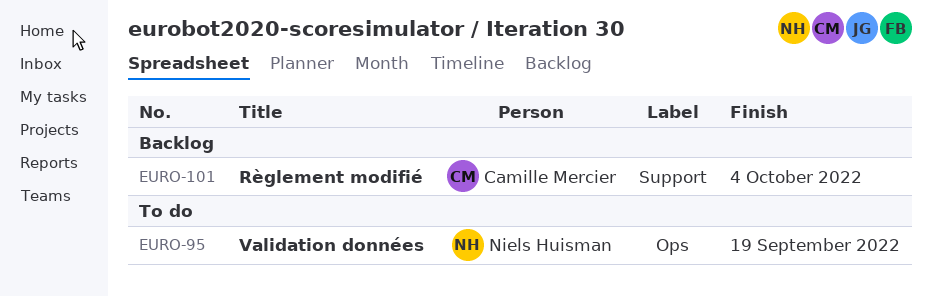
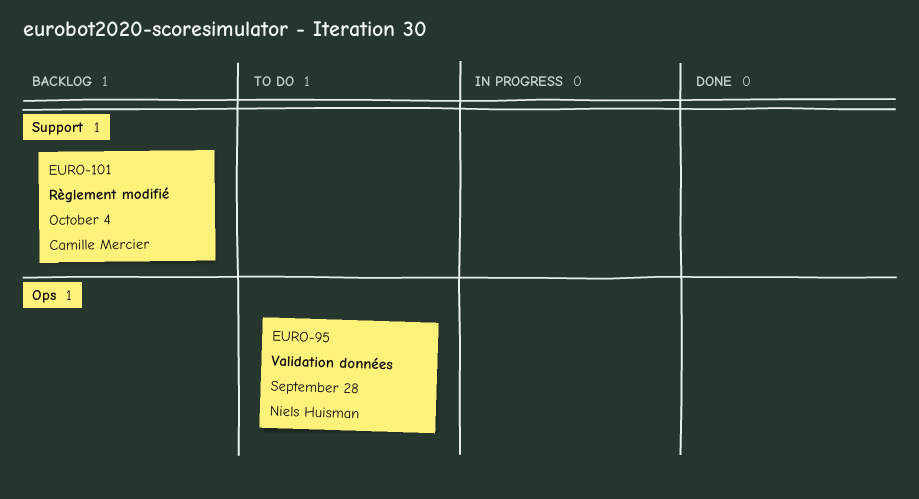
EURO-95, due: Sep 19 -> Sep 28

